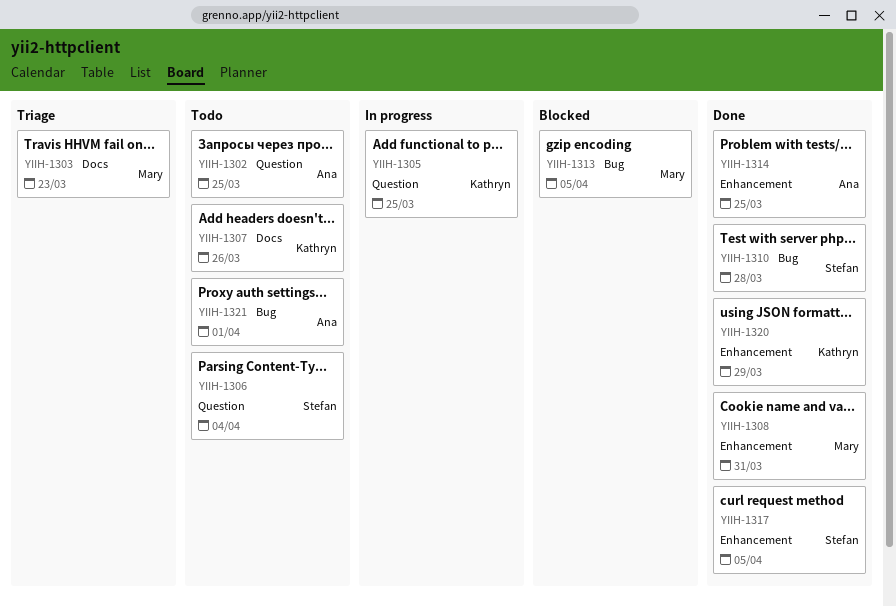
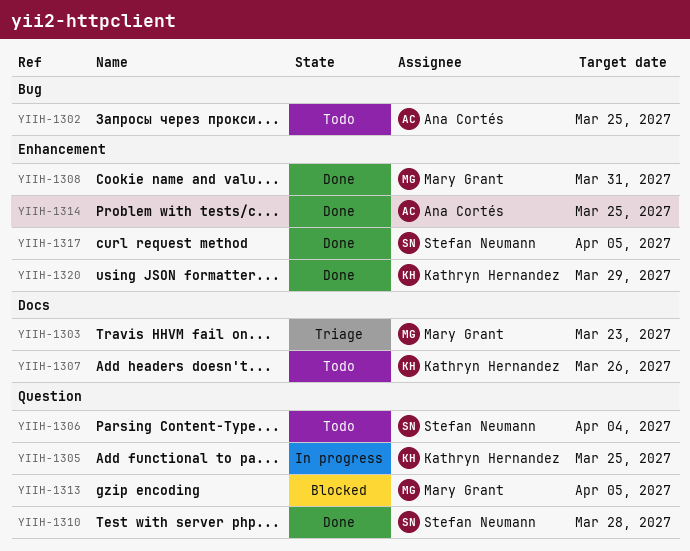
YIIH-1302, label: Question -> Bug
YIIH-1310, label: Bug -> Question
YIIH-1313, label: Bug -> Question
YIIH-1321: present -> none

